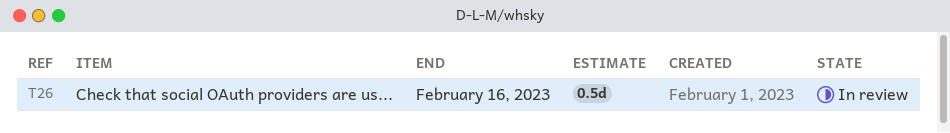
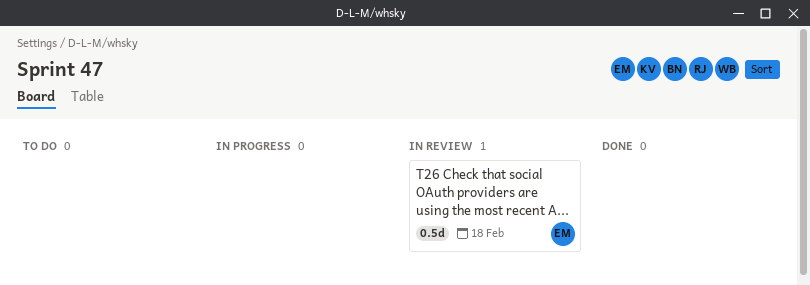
T26, due: Feb 16 -> Feb 18

